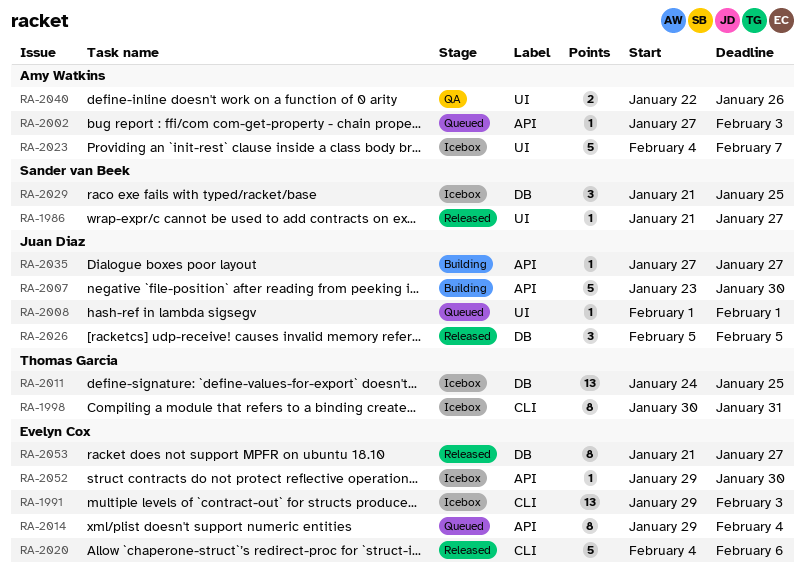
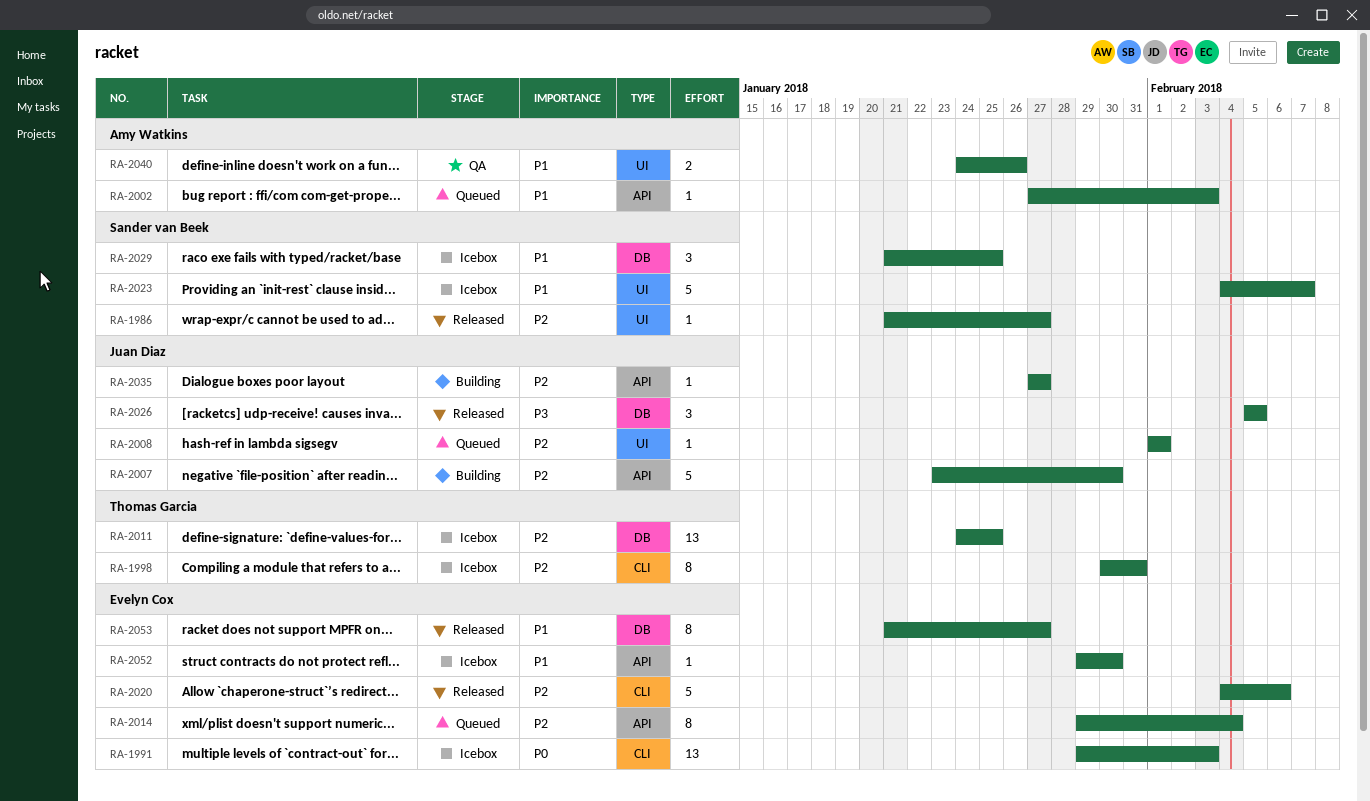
RA-2023, owner: Amy Watkins -> Sander van Beek
RA-2040, start: Jan 22 -> Jan 24

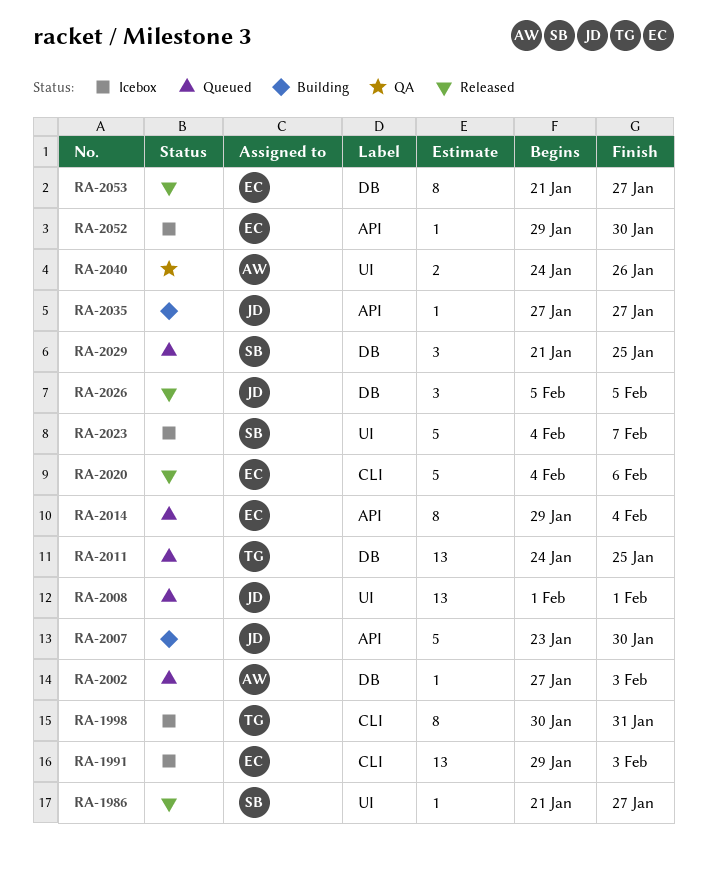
RA-2002, label: API -> DB
RA-2008, estimate: 1 -> 13
RA-2011, status: Icebox -> Queued
RA-2029, status: Icebox -> Queued

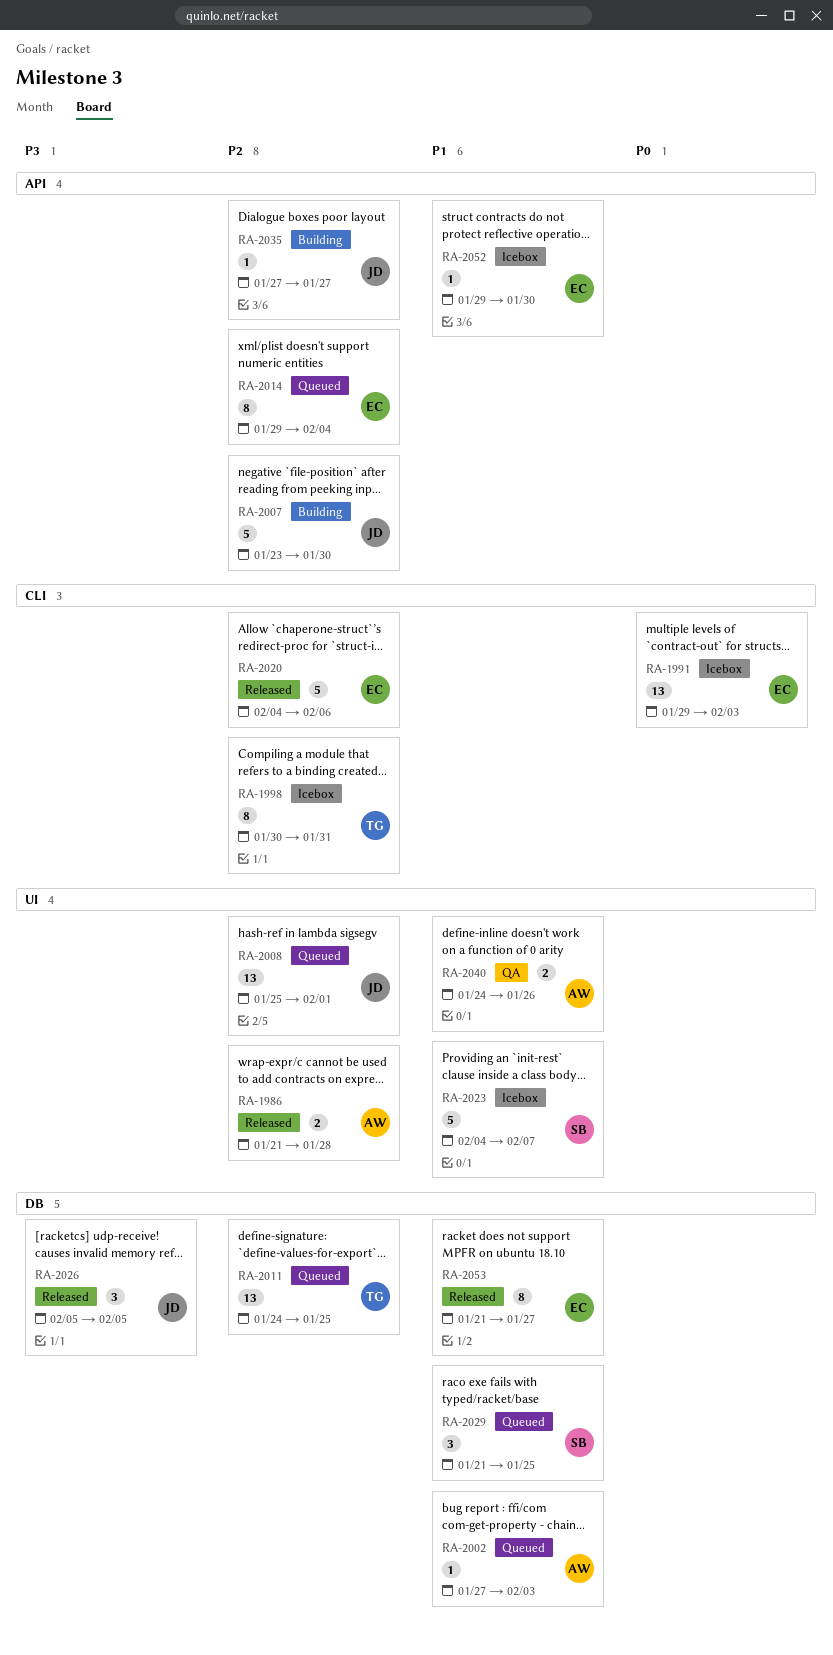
RA-1986, owner: SB -> AW
RA-1986, estimate: 1 -> 2
RA-1986, due: Jan 27 -> Jan 28
RA-2008, start: Feb 1 -> Jan 25

